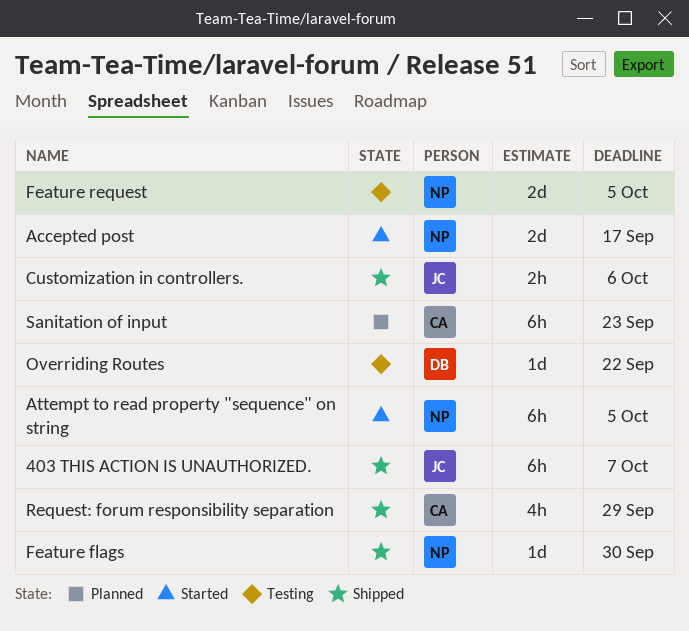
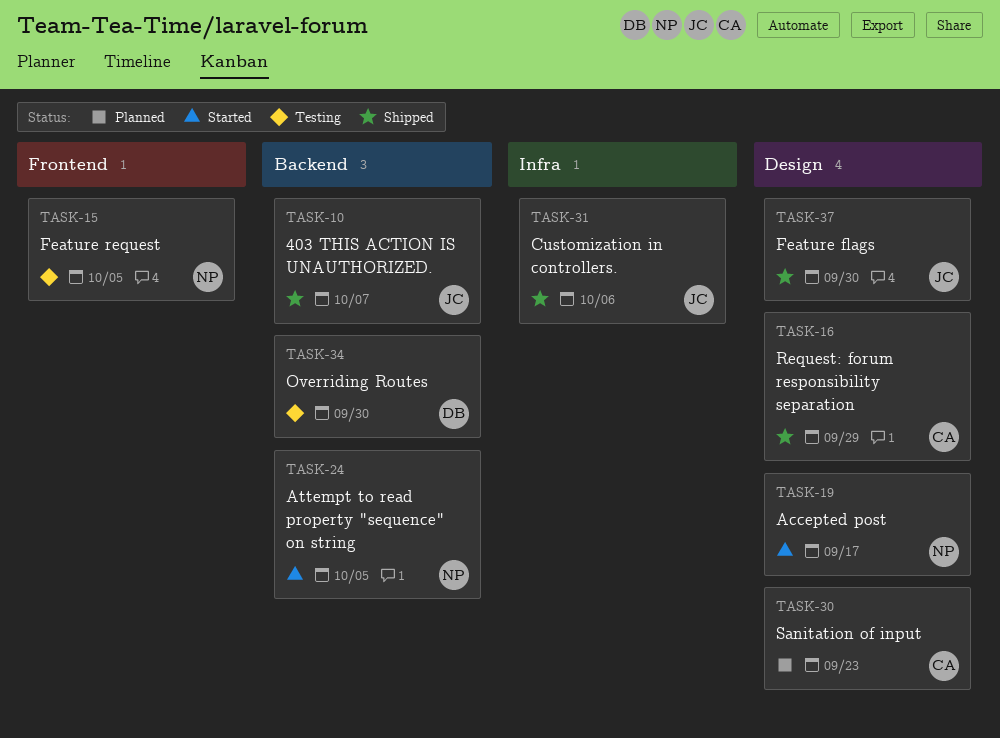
Feature flags, owner: NP -> JC
Overriding Routes, due: Sep 22 -> Sep 30

